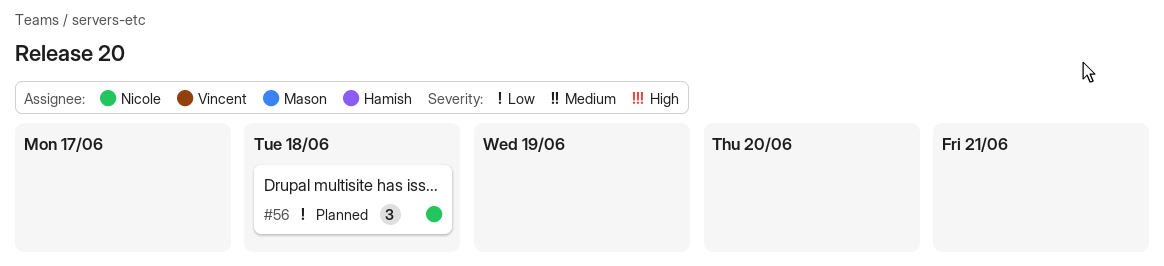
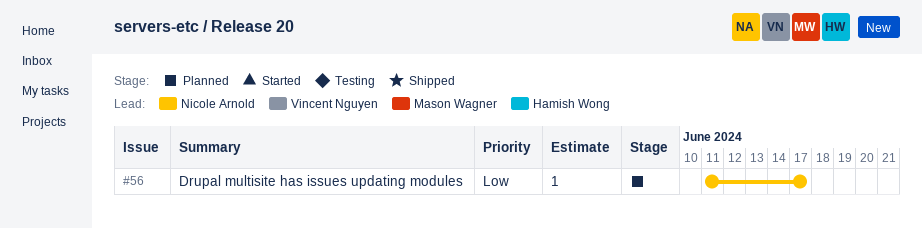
#56, estimate: 3 -> 1
#56, due: Jun 18 -> Jun 17

